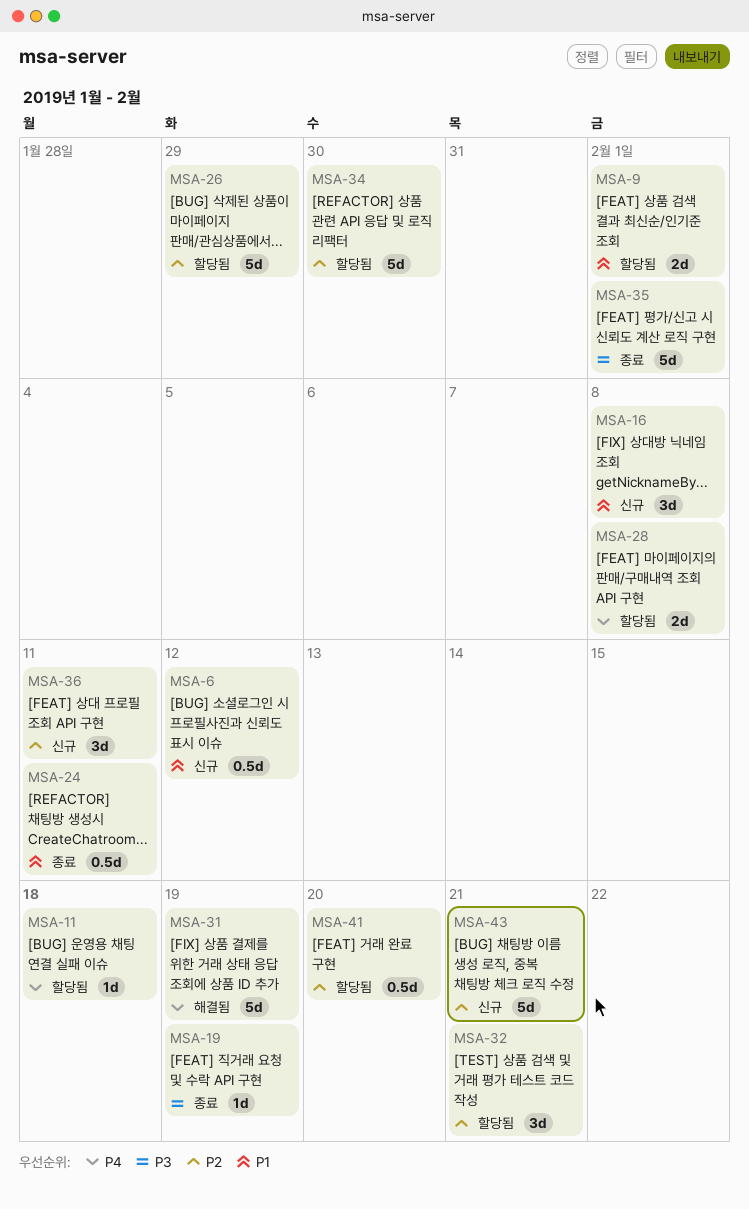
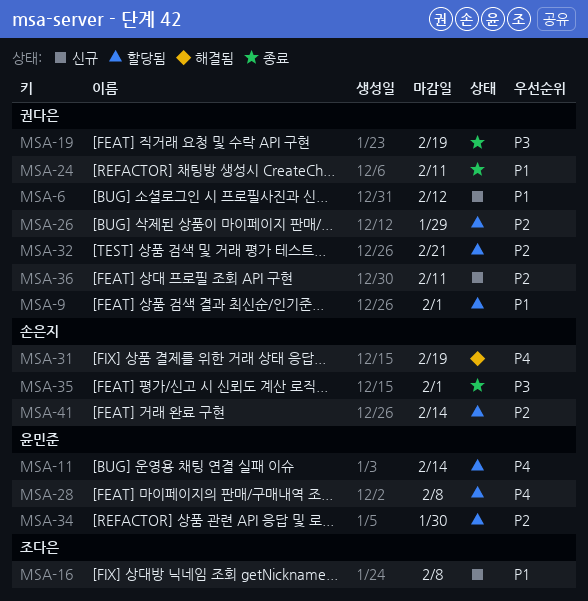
MSA-11, due: Feb 18 -> Feb 14
MSA-41, due: Feb 20 -> Feb 14
MSA-43: present -> none

